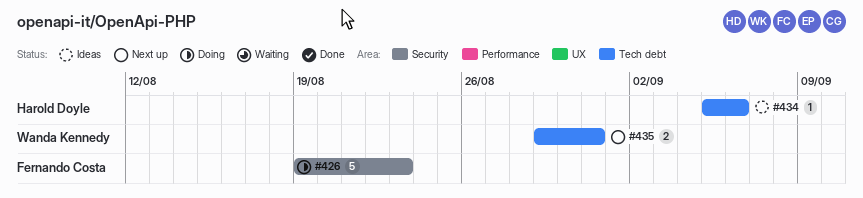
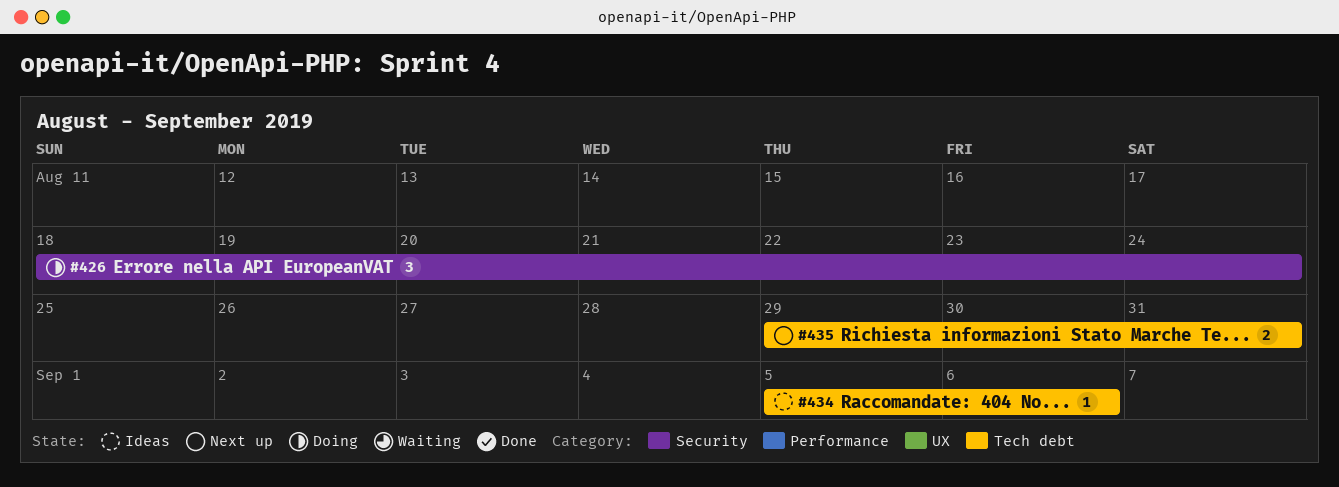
#426, estimate: 5 -> 3
#426, start: Aug 19 -> Aug 18
#426, due: Aug 23 -> Aug 24

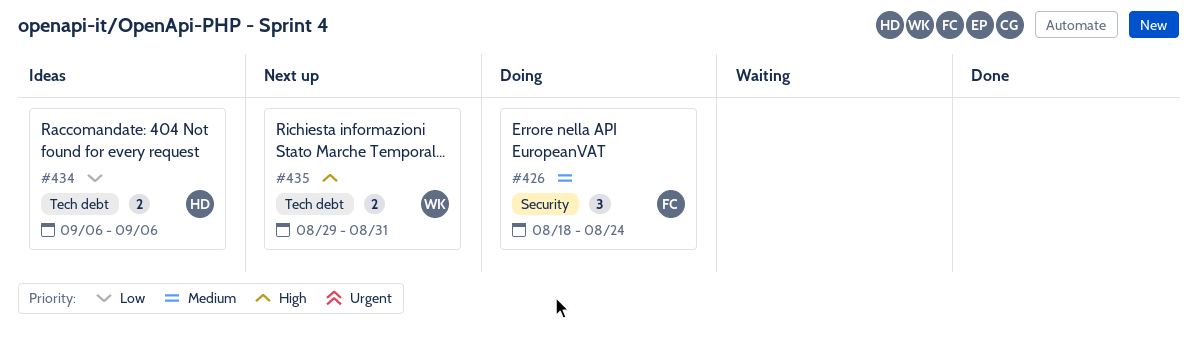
#434, estimate: 1 -> 2
#434, start: Sep 5 -> Sep 6

